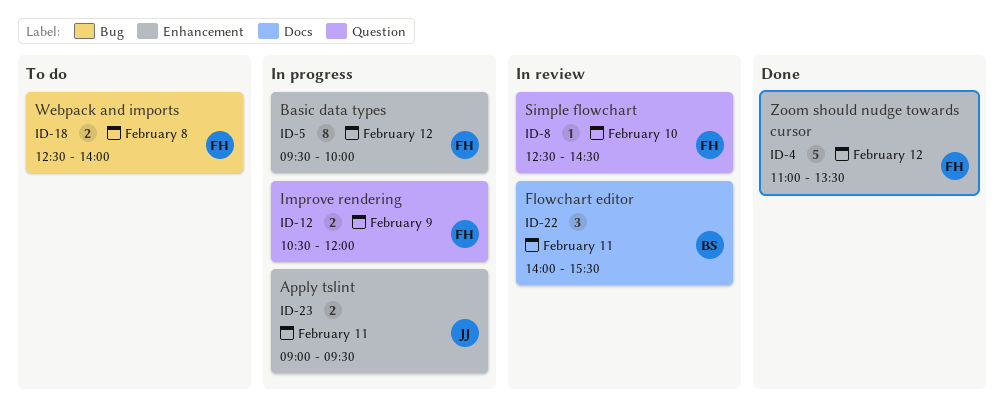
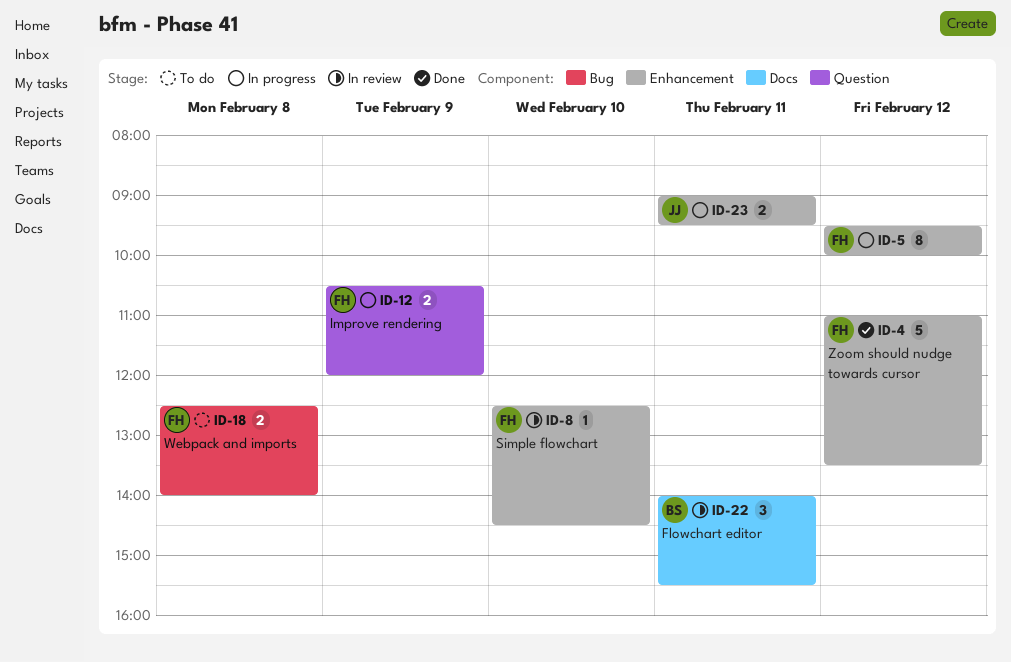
ID-8, label: Question -> Enhancement

